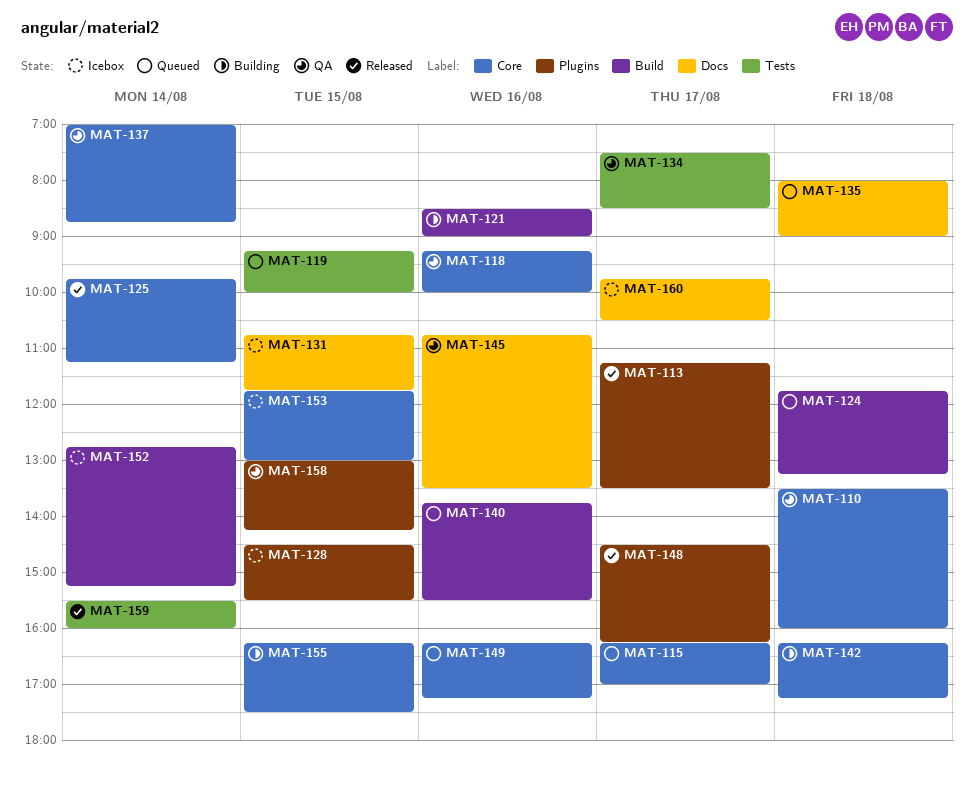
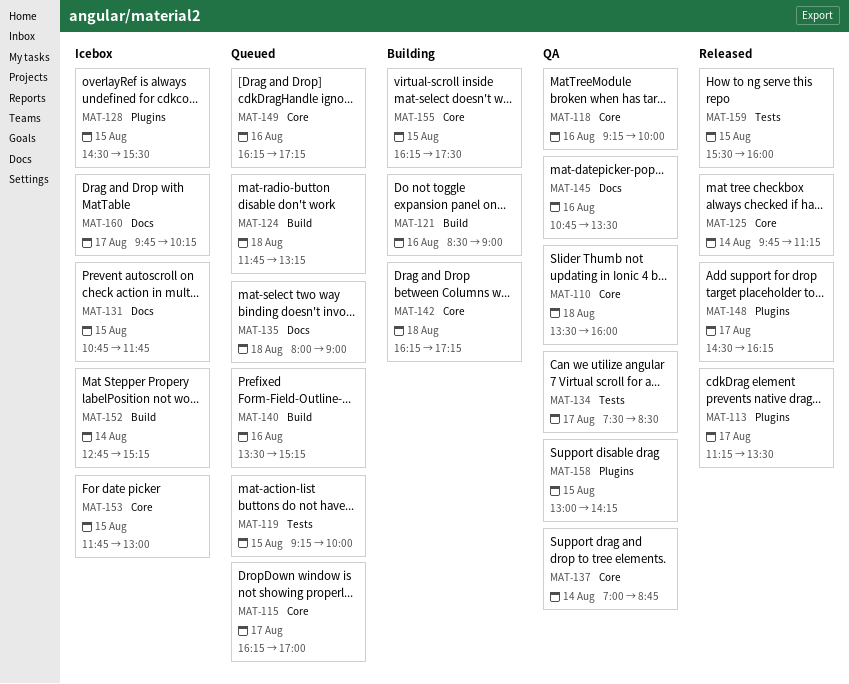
MAT-140, begins: 13:45 -> 13:30
MAT-140, ends: 15:30 -> 15:15
MAT-159, day: Aug 14 -> Aug 15
MAT-160, ends: 10:30 -> 10:15

